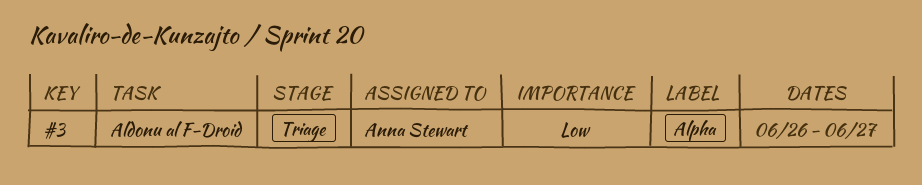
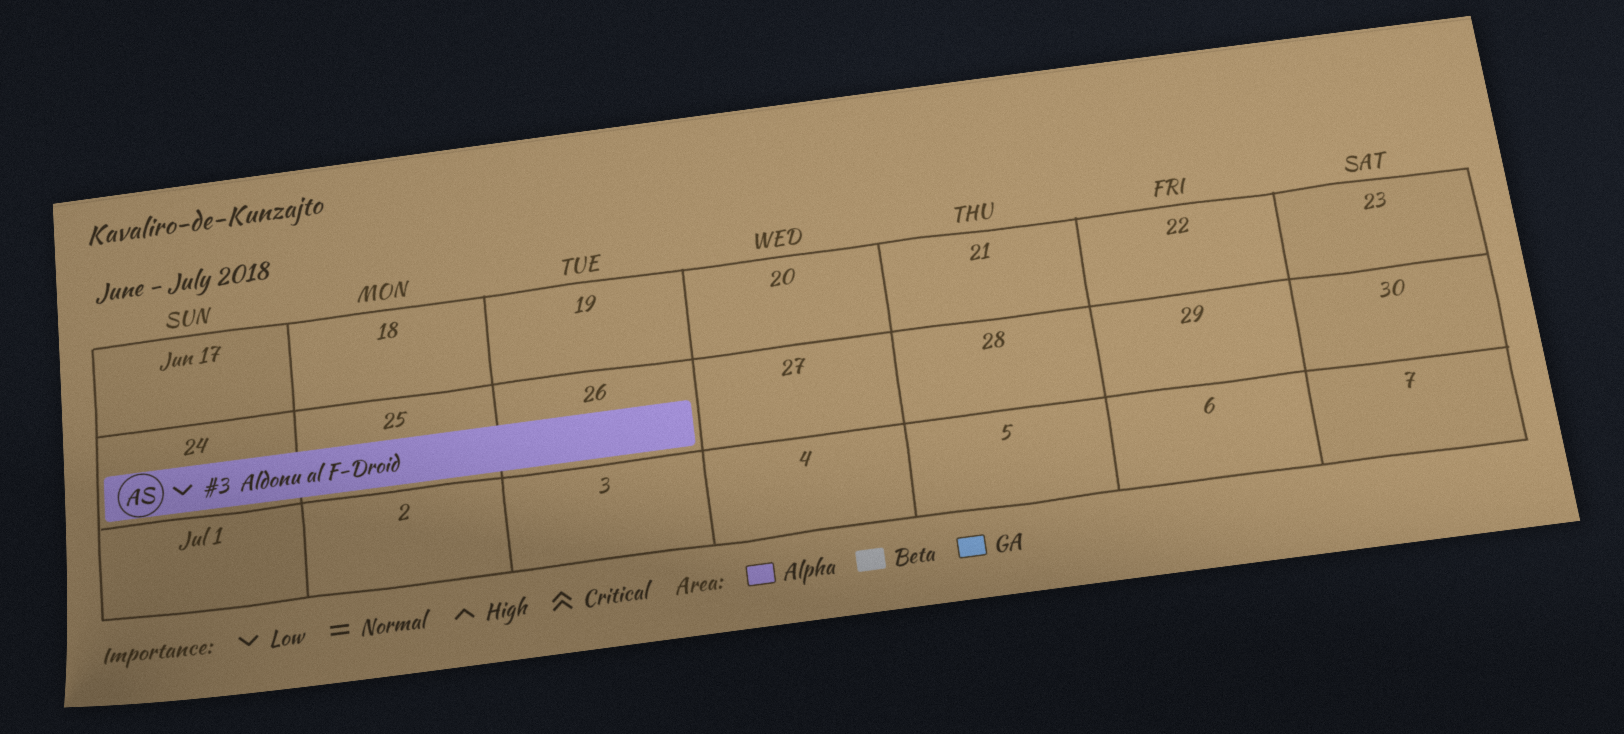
#3, start: Jun 26 -> Jun 24
#3, due: Jun 27 -> Jun 26

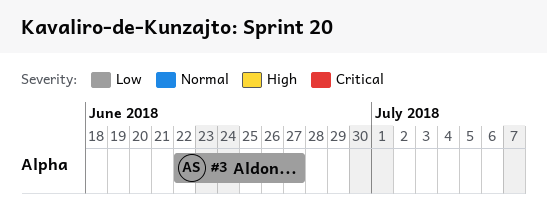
#3, start: Jun 24 -> Jun 22
#3, due: Jun 26 -> Jun 27

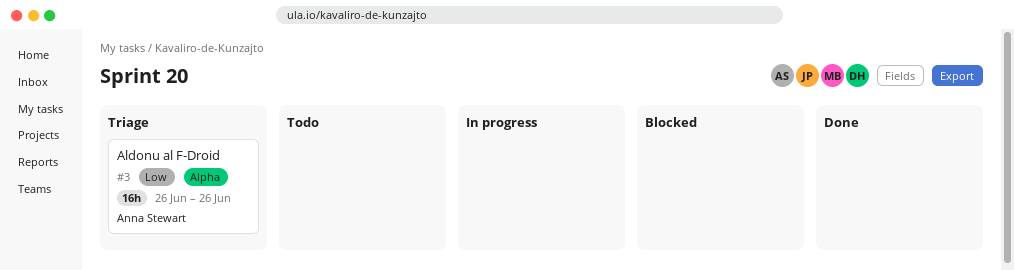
#3, start: Jun 22 -> Jun 26
#3, due: Jun 27 -> Jun 26

